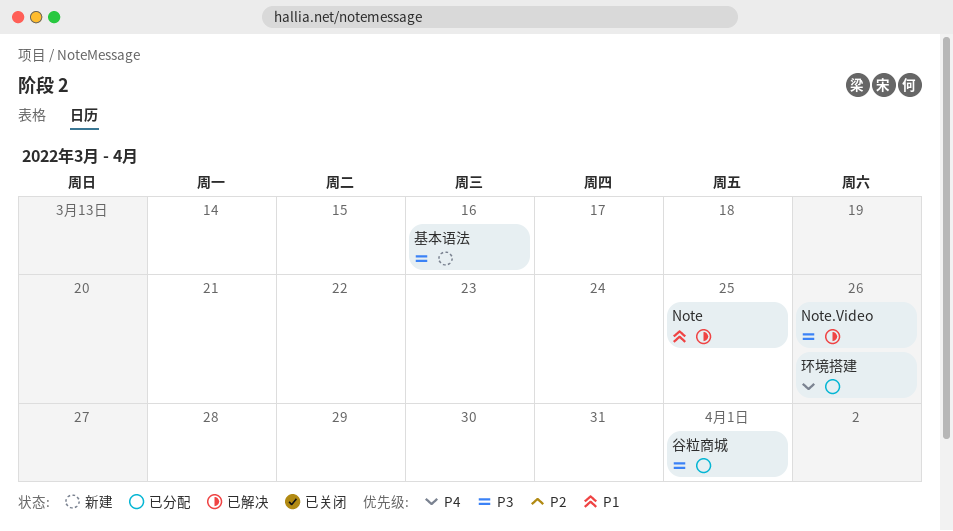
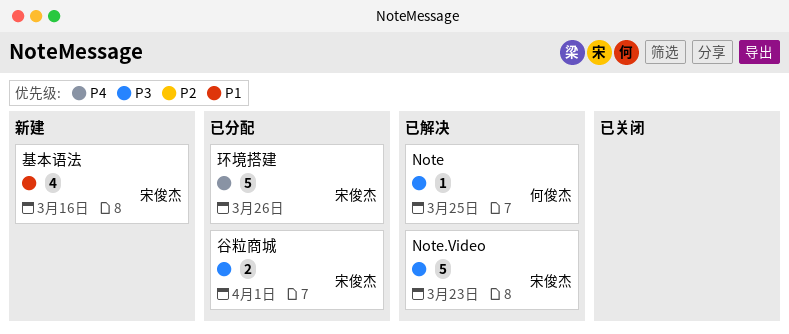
Note, priority: P1 -> P3
Note.Video, due: Mar 26 -> Mar 23
基本语法, priority: P3 -> P1

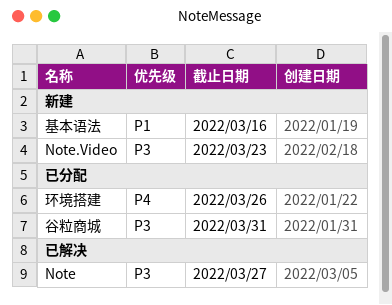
Note, due: Mar 25 -> Mar 27
Note.Video, status: 已解决 -> 新建
谷粒商城, due: Apr 1 -> Mar 31

